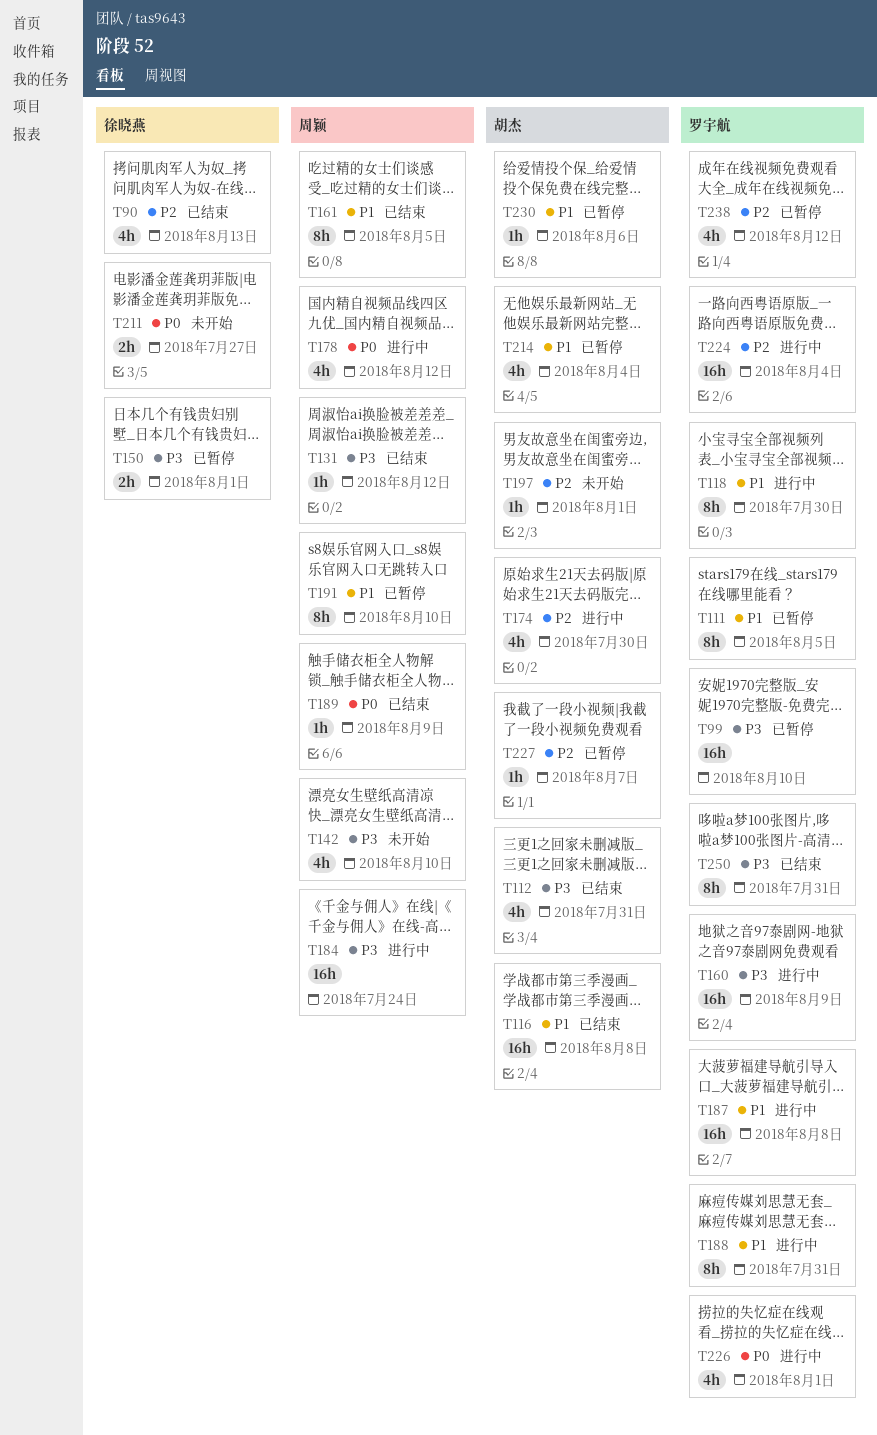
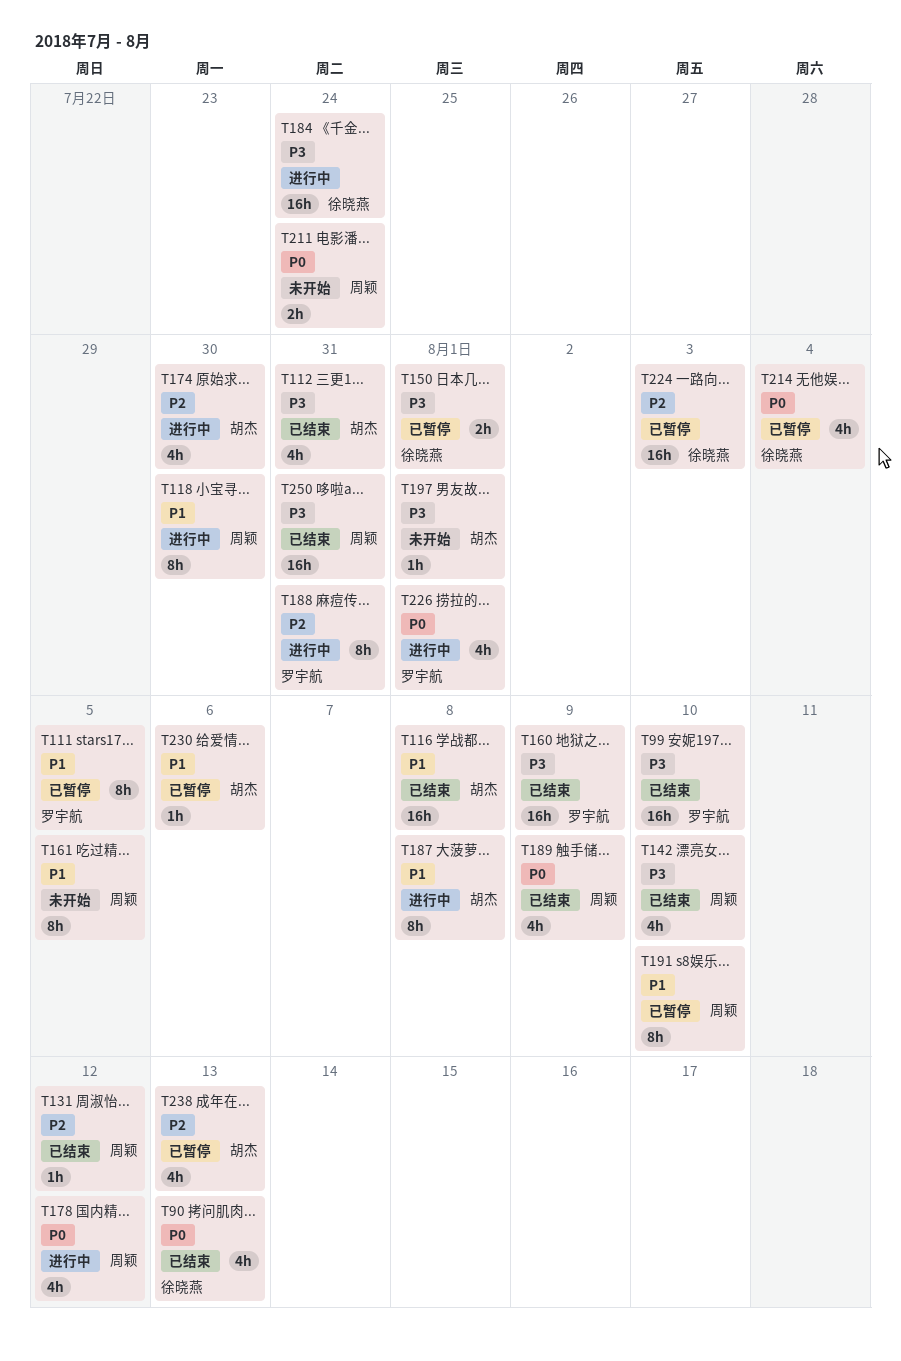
T90, priority: P2 -> P0
T99, status: 已暂停 -> 已结束
T118, owner: 罗宇航 -> 周颖
T131, priority: P3 -> P2
T142, status: 未开始 -> 已结束
T160, status: 进行中 -> 已结束
T161, status: 已结束 -> 未开始
T184, owner: 周颖 -> 徐晓燕
T187, owner: 罗宇航 -> 胡杰
T187, estimate: 16h -> 8h
T188, priority: P1 -> P2
T189, estimate: 1h -> 4h
T197, priority: P2 -> P3
T211, owner: 徐晓燕 -> 周颖
T211, due: Jul 27 -> Jul 24
T214, owner: 胡杰 -> 徐晓燕
T214, priority: P1 -> P0
T224, status: 进行中 -> 已暂停
T224, owner: 罗宇航 -> 徐晓燕
T224, due: Aug 4 -> Aug 3
T227: present -> none
T238, owner: 罗宇航 -> 胡杰
T238, due: Aug 12 -> Aug 13
T250, owner: 罗宇航 -> 周颖
T250, estimate: 8h -> 16h

